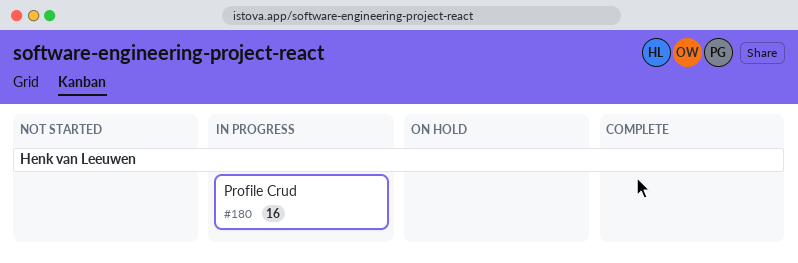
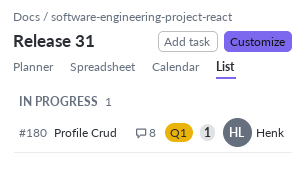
#180, estimate: 16 -> 1

